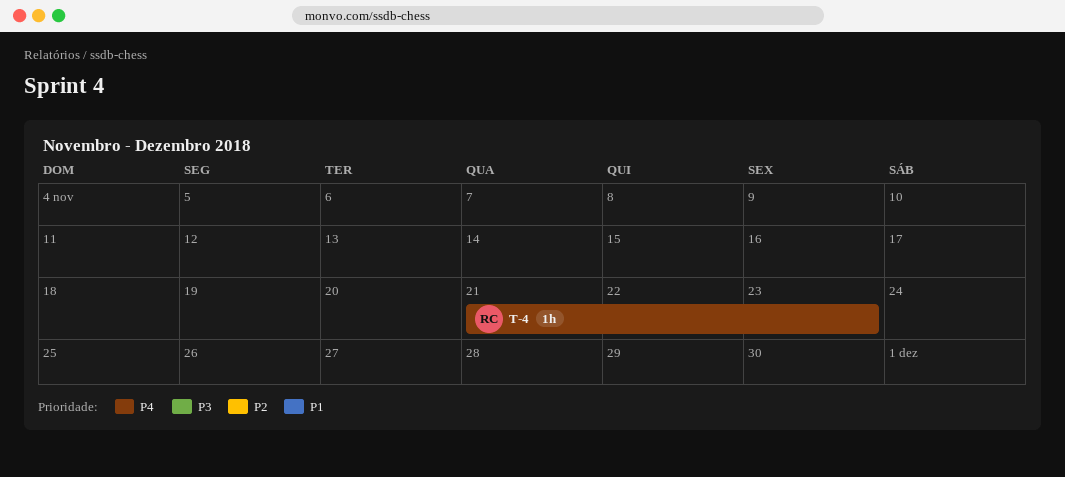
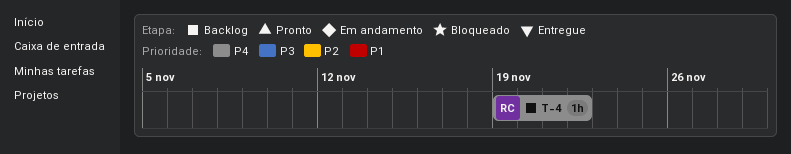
T-4, start: Nov 21 -> Nov 19
T-4, due: Nov 23 -> Nov 22

